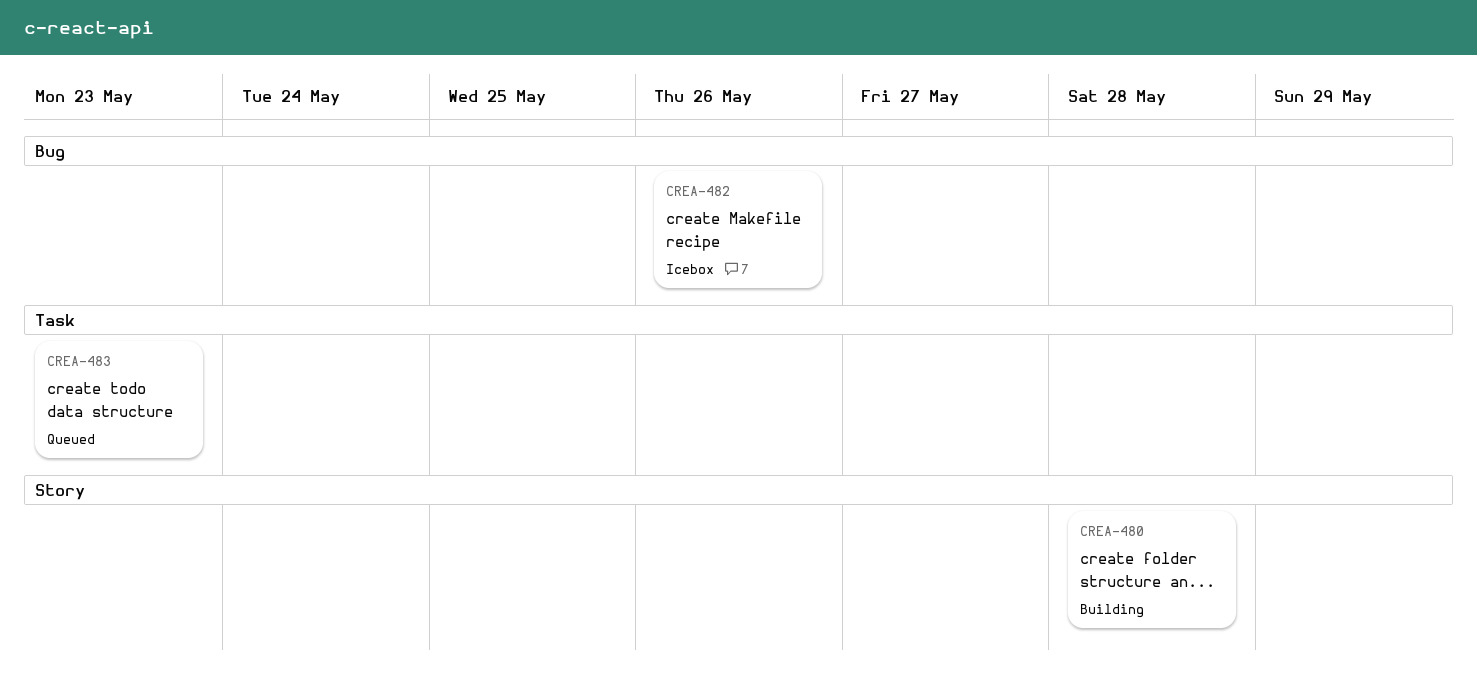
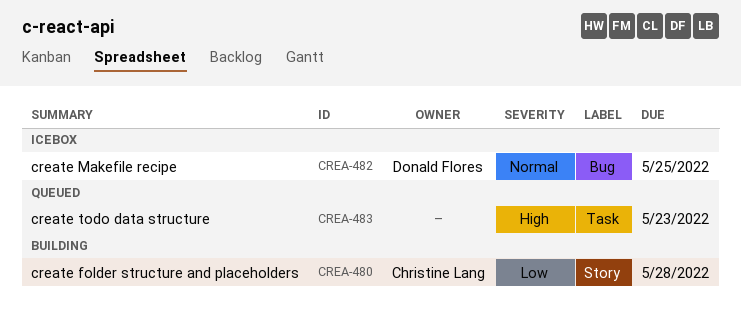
CREA-482, due: May 26 -> May 25

